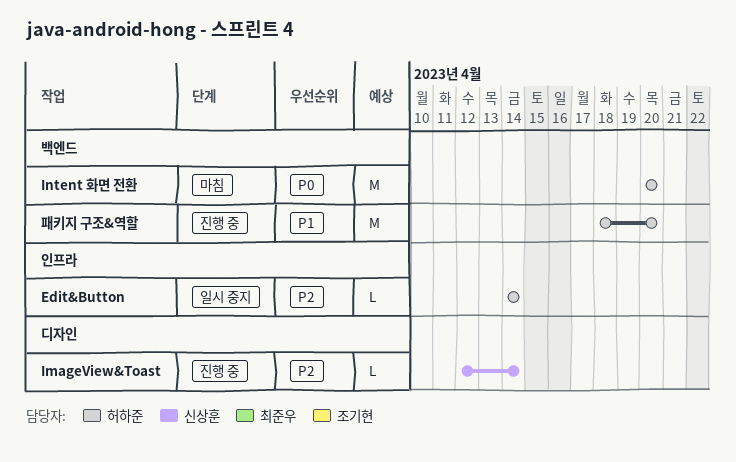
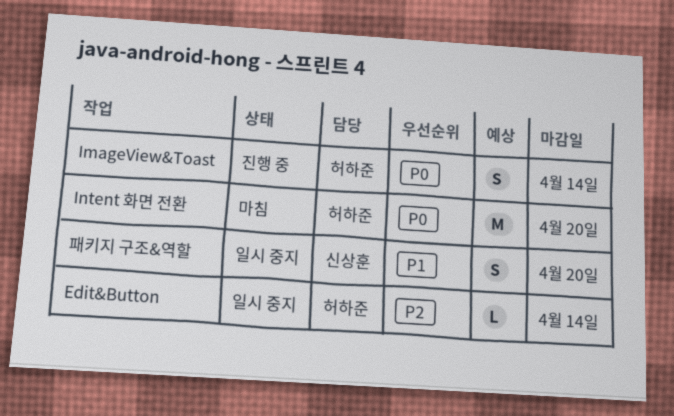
ImageView&Toast, owner: 신상훈 -> 허하준
ImageView&Toast, priority: P2 -> P0
ImageView&Toast, estimate: L -> S
패키지 구조&역할, status: 진행 중 -> 일시 중지
패키지 구조&역할, owner: 허하준 -> 신상훈
패키지 구조&역할, estimate: M -> S

